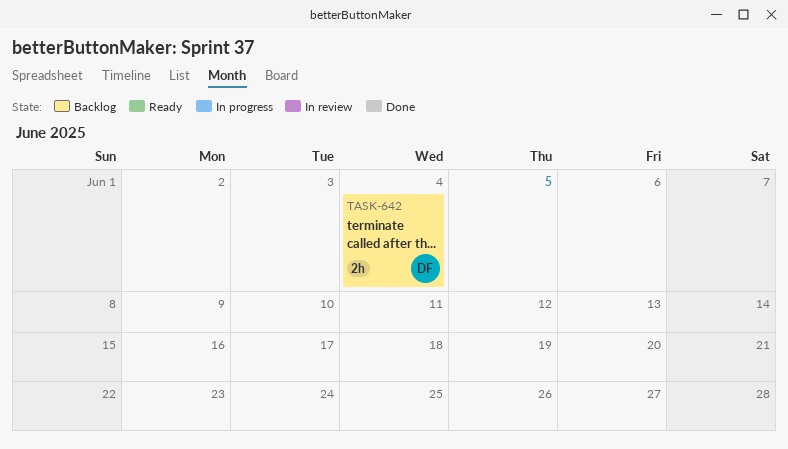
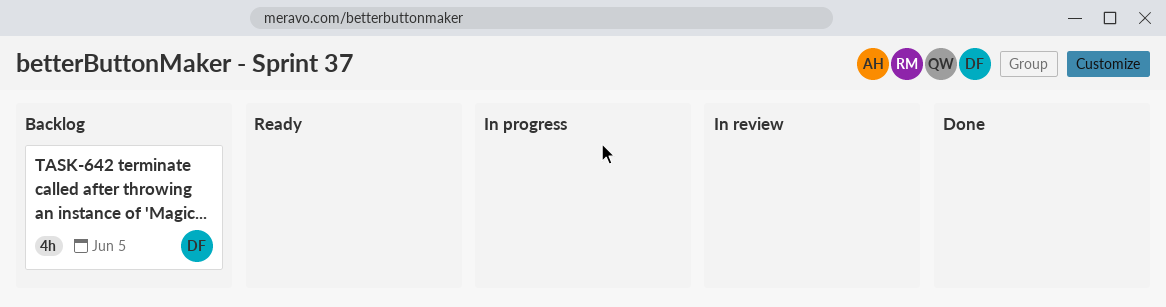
TASK-642, estimate: 2h -> 4h
TASK-642, due: Jun 4 -> Jun 5

